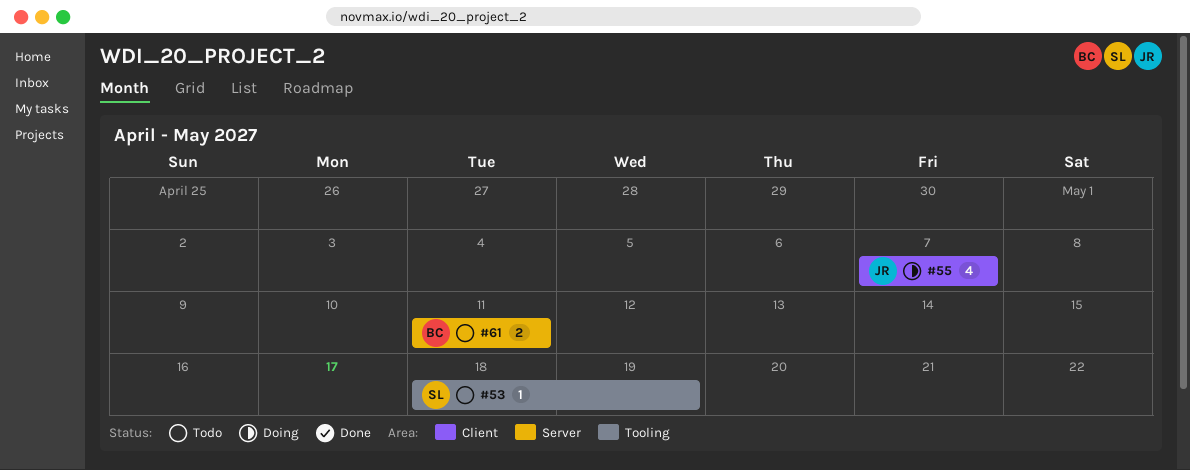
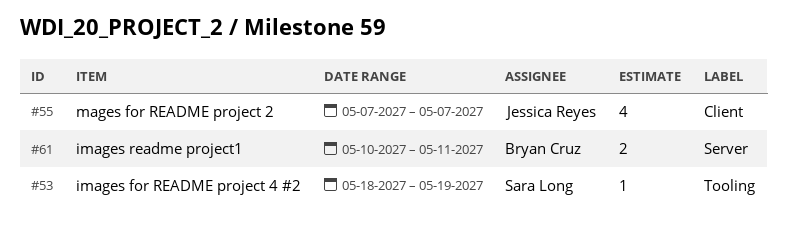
#61, start: May 11 -> May 10

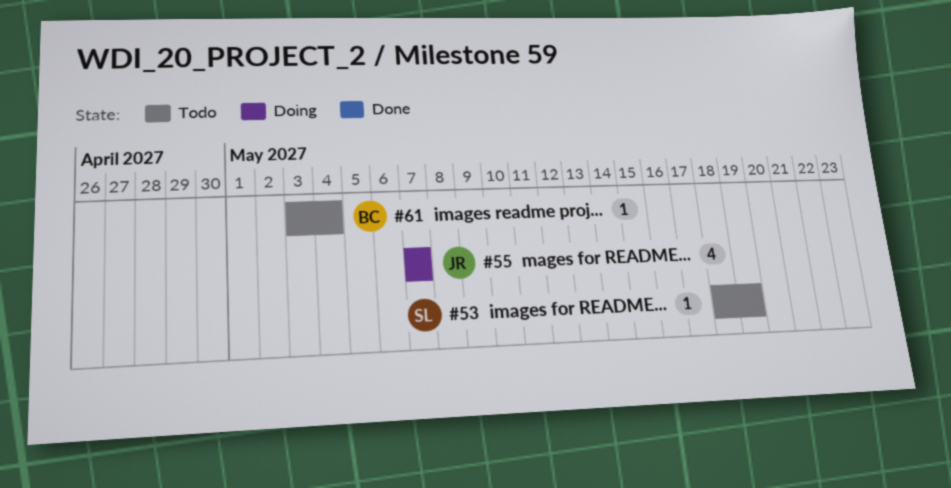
#61, estimate: 2 -> 1
#61, start: May 10 -> May 3
#61, due: May 11 -> May 4

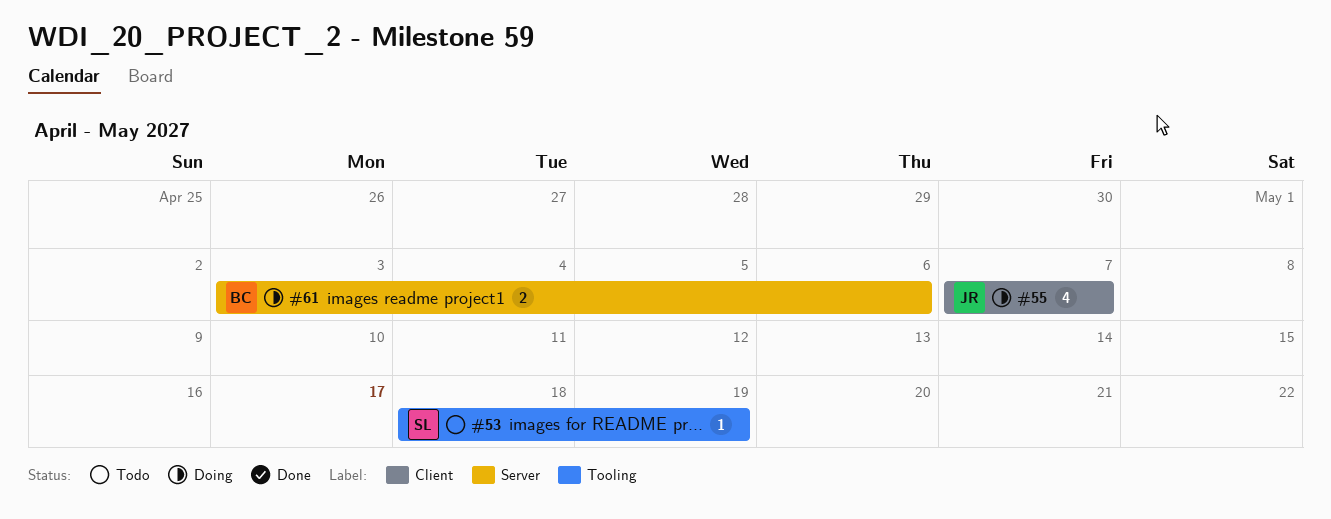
#61, status: Todo -> Doing
#61, estimate: 1 -> 2
#61, due: May 4 -> May 6

